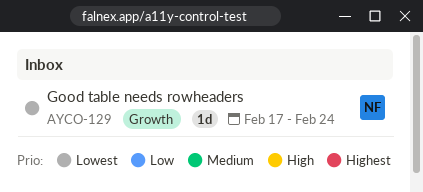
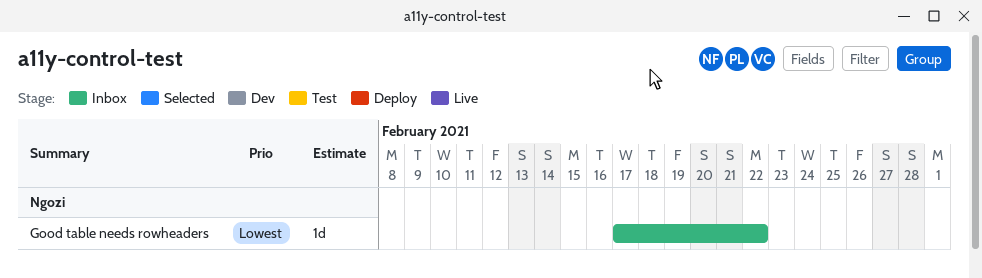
Good table needs rowheaders, due: Feb 24 -> Feb 22

